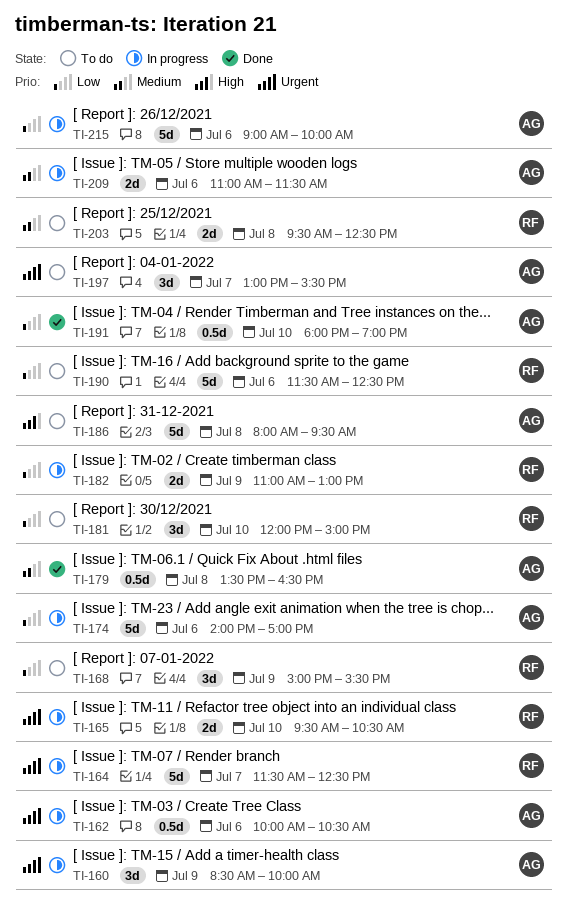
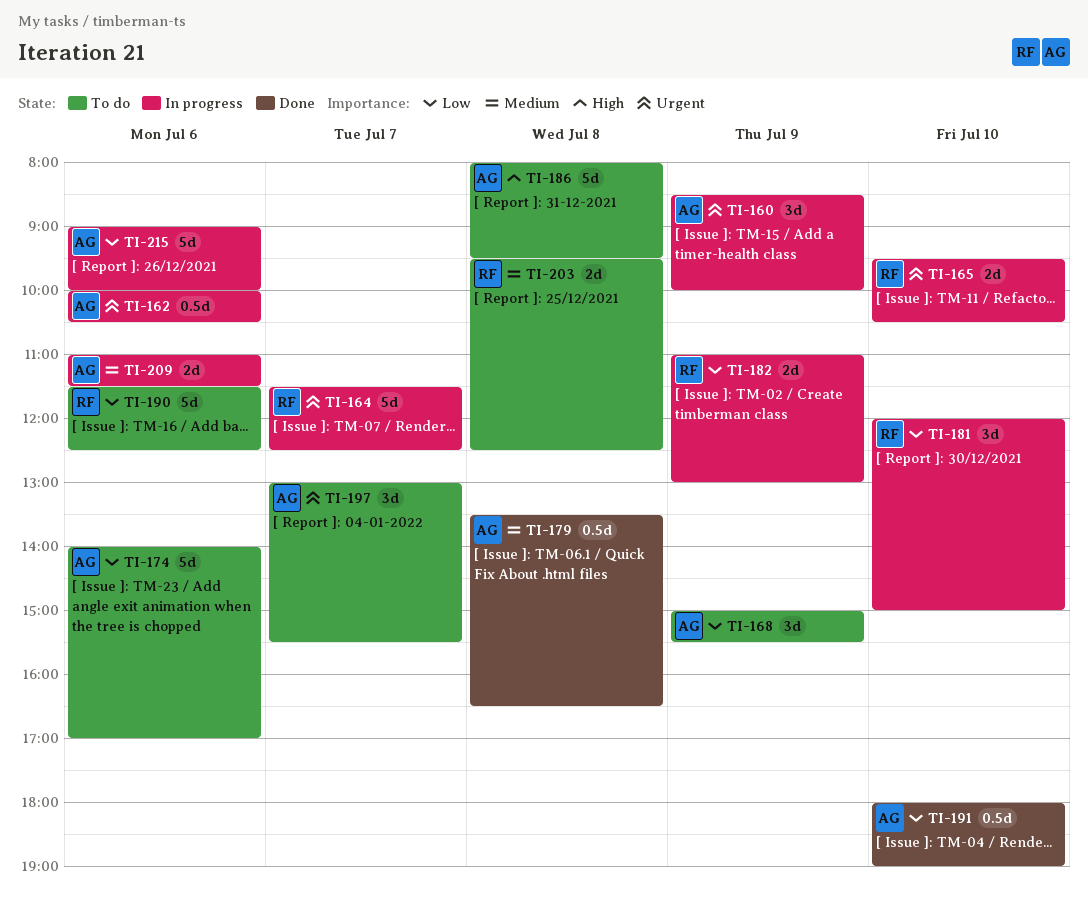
TI-168, owner: RF -> AG
TI-174, status: In progress -> To do
TI-181, status: To do -> In progress

